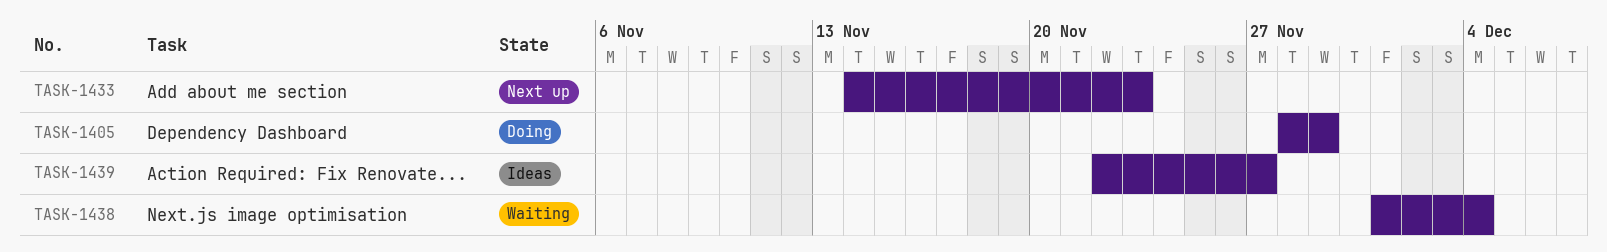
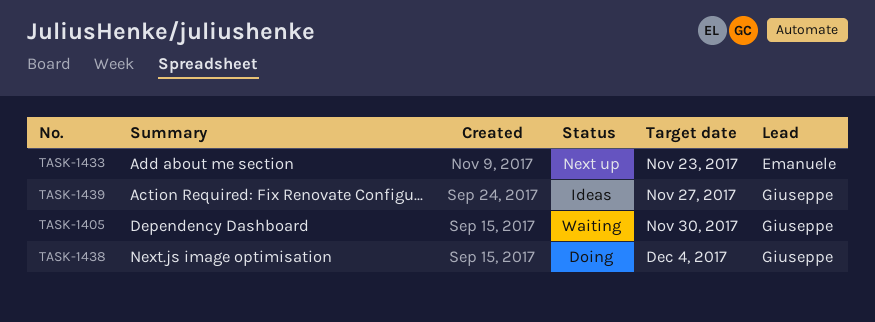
TASK-1405, status: Doing -> Waiting
TASK-1405, due: Nov 29 -> Nov 30
TASK-1438, status: Waiting -> Doing

